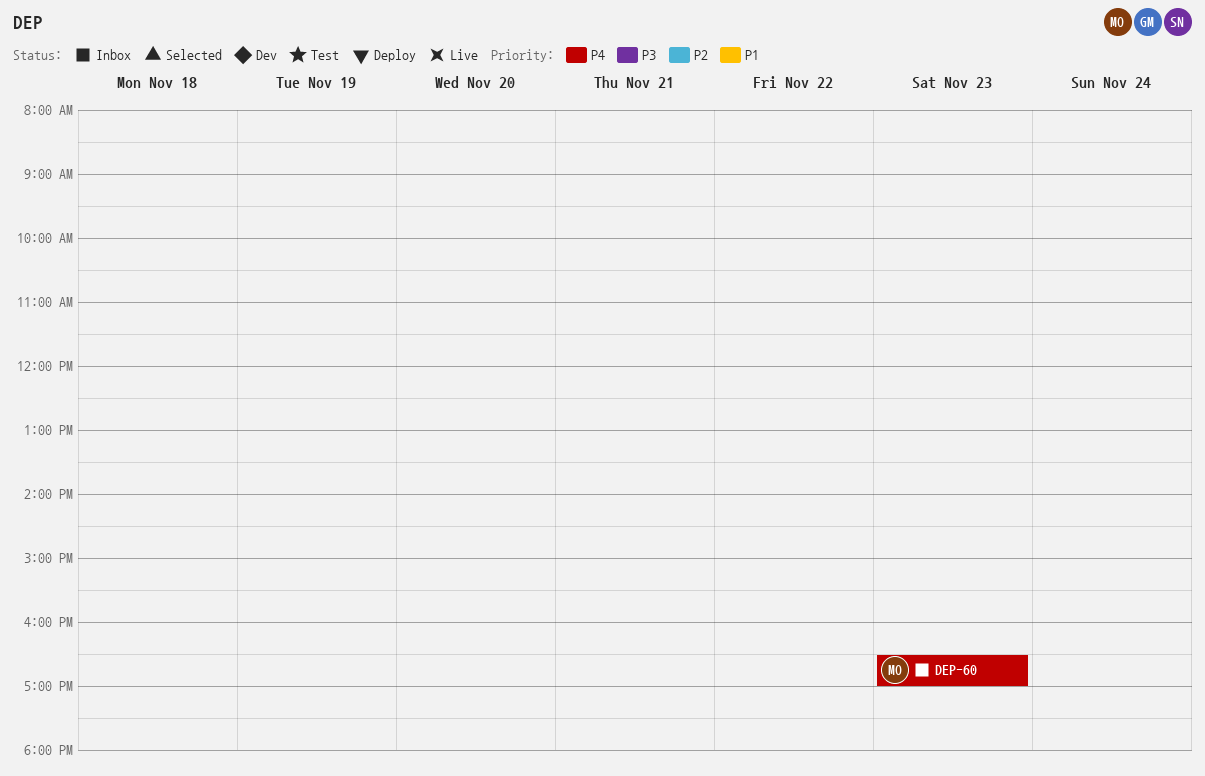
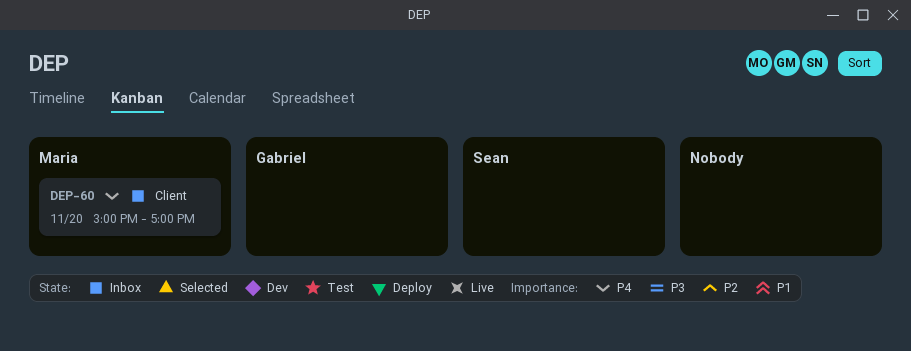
DEP-60, day: Nov 23 -> Nov 20
DEP-60, begins: 16:30 -> 15:00

